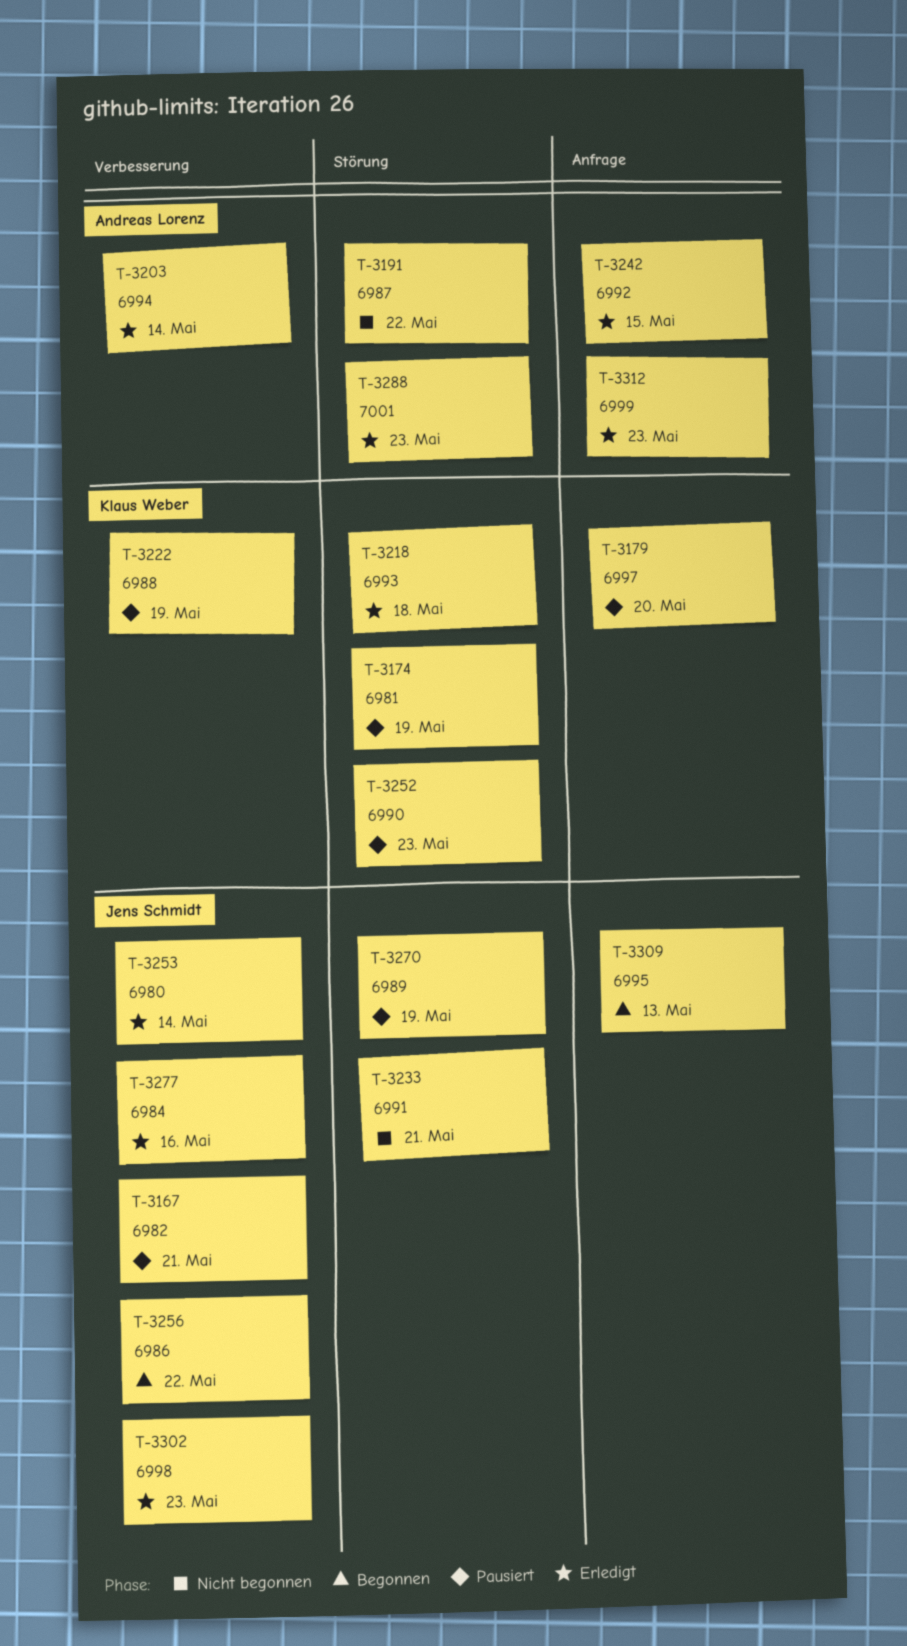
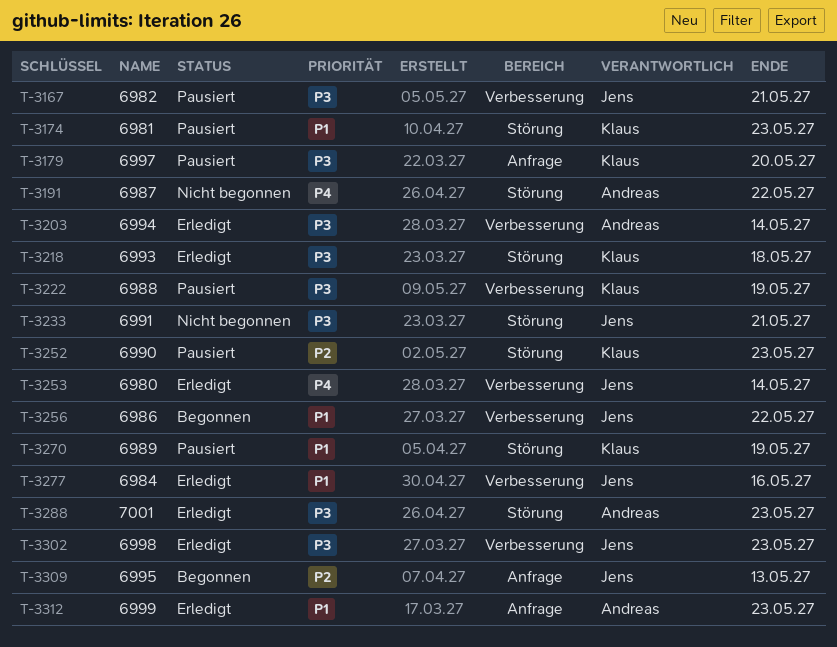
T-3174, due: May 19 -> May 23
T-3242: present -> none
T-3270, owner: Jens Schmidt -> Klaus Weber

